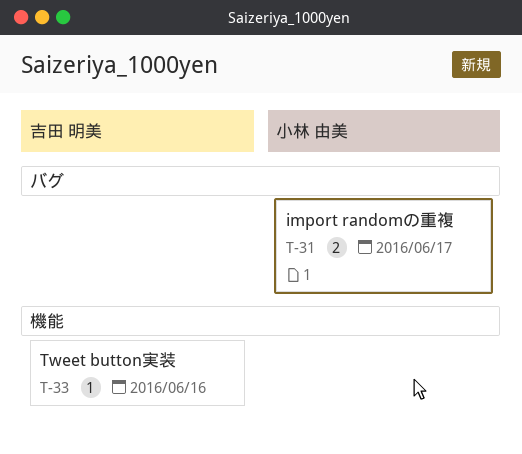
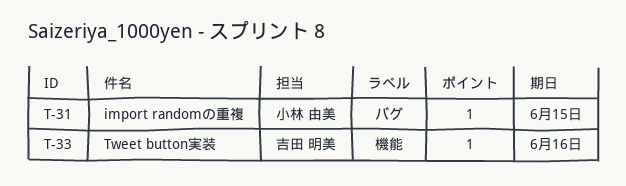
T-31, estimate: 2 -> 1
T-31, due: Jun 17 -> Jun 15

